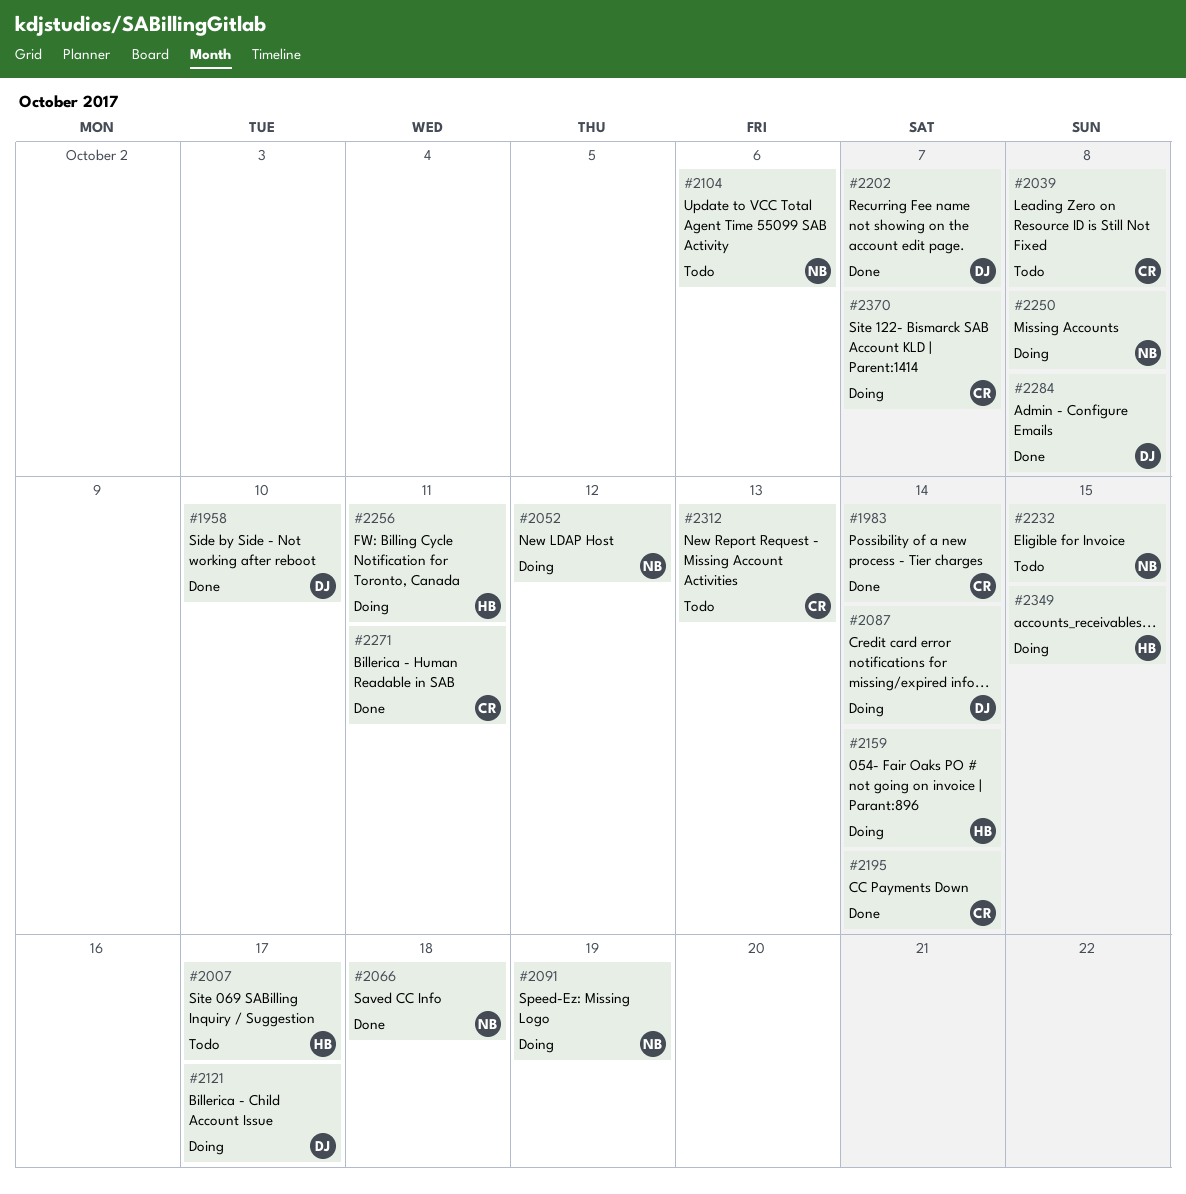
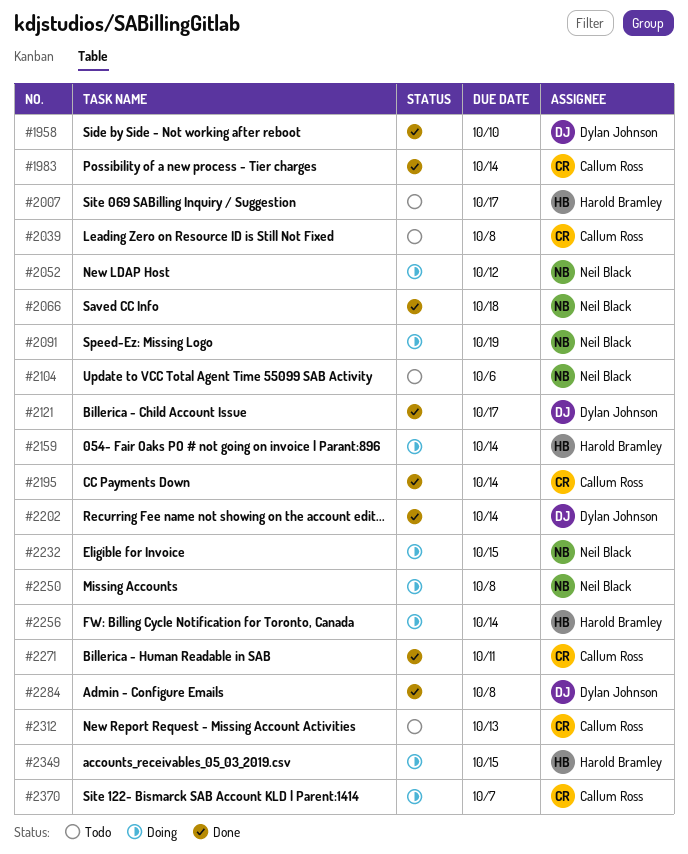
#2087: present -> none
#2121, status: Doing -> Done
#2202, due: Oct 7 -> Oct 14
#2232, status: Todo -> Doing
#2256, due: Oct 11 -> Oct 14

